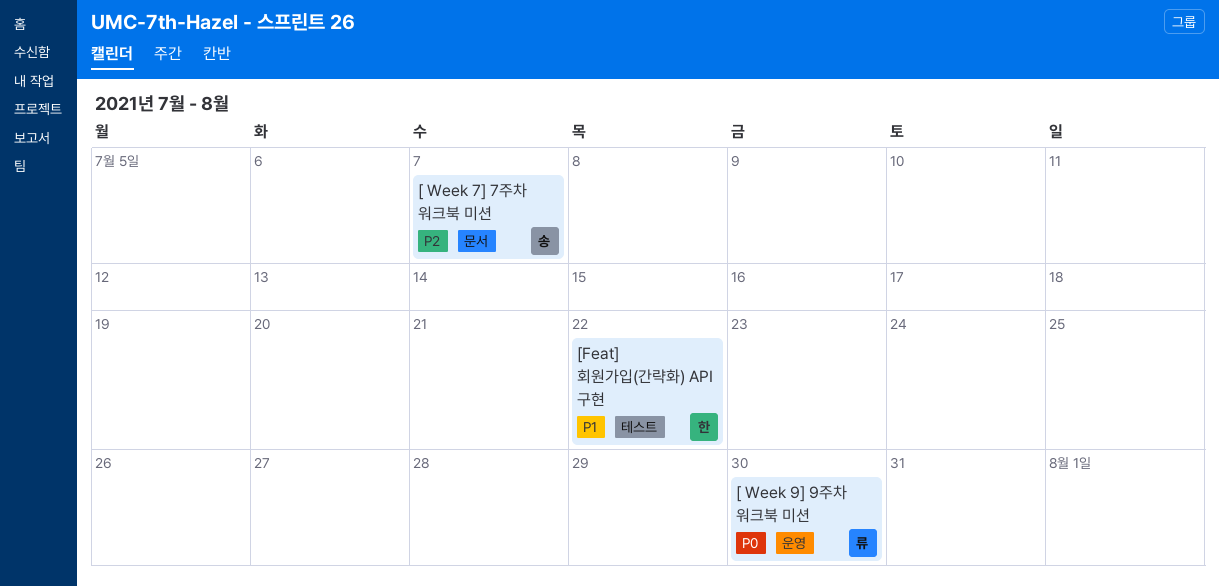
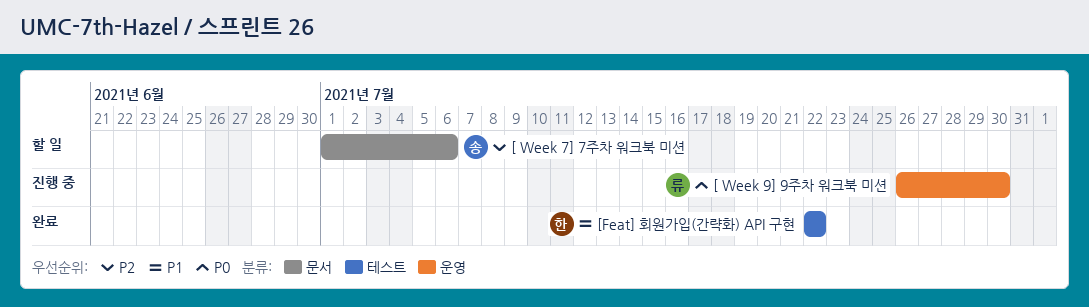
[ Week 7] 7주차 워크북 미션, due: Jul 7 -> Jul 6

